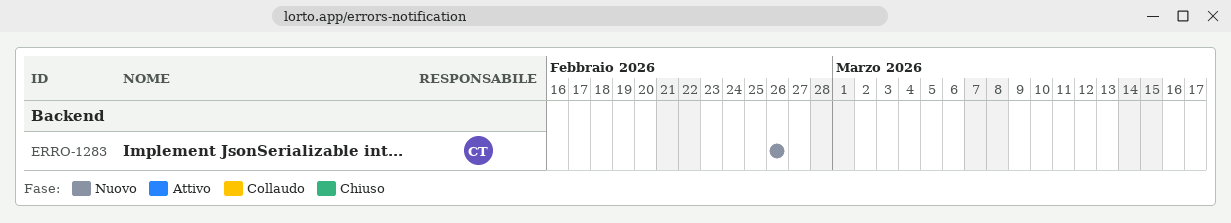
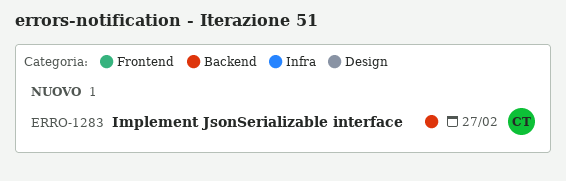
ERRO-1283, due: Feb 26 -> Feb 27

